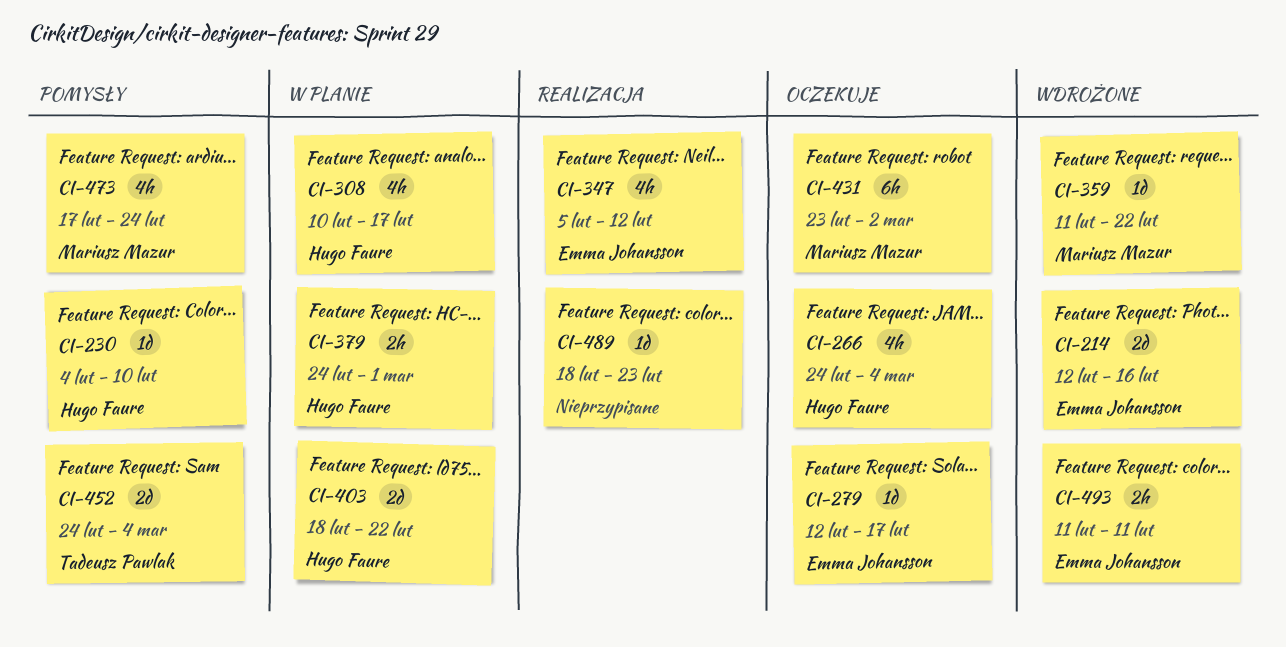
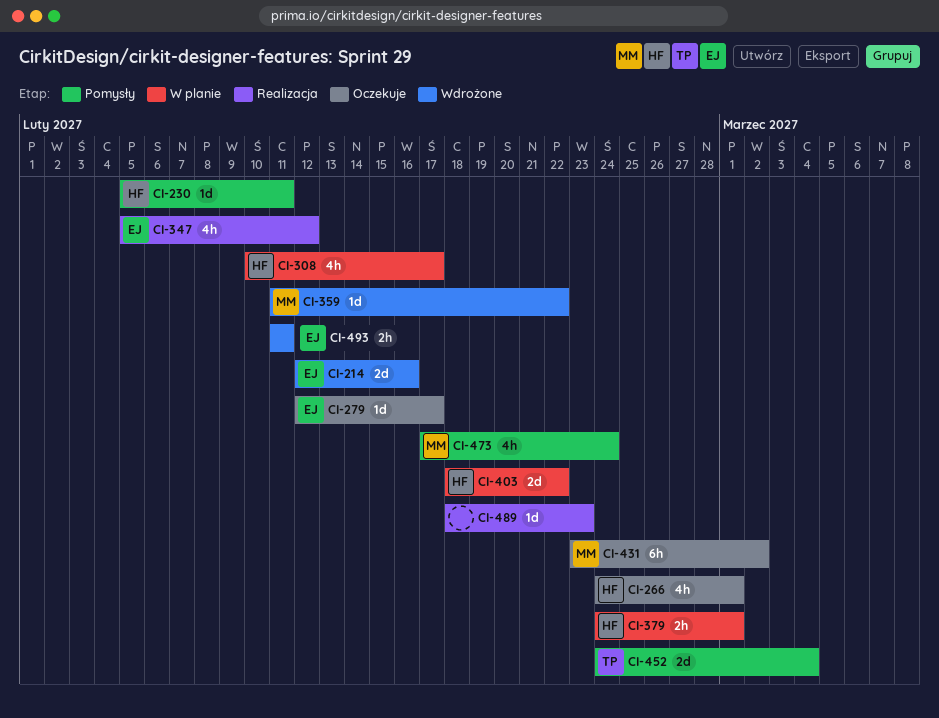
CI-230, start: Feb 4 -> Feb 5
CI-230, due: Feb 10 -> Feb 11
CI-266, due: Mar 4 -> Mar 1

